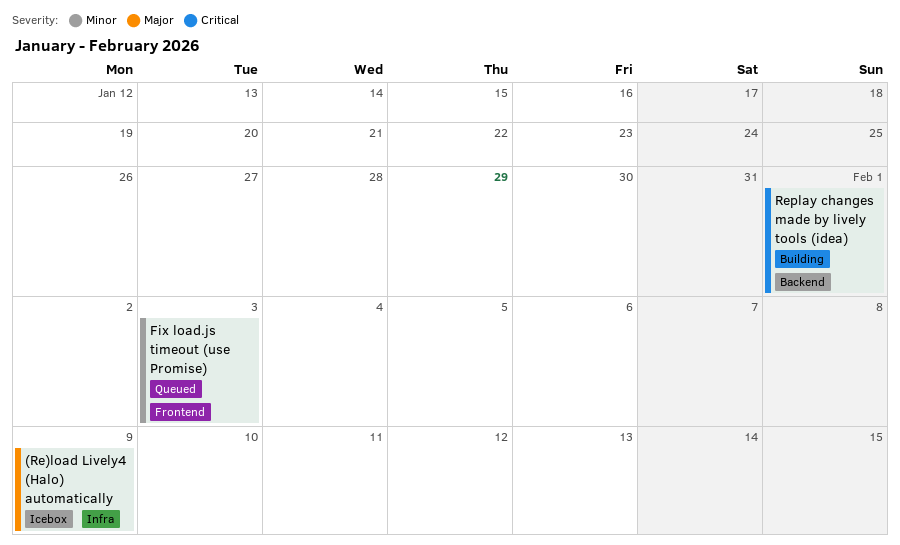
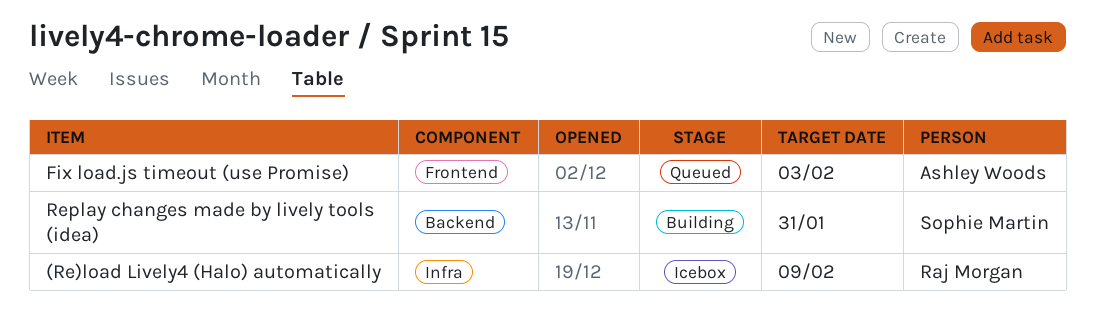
Replay changes made by lively tools (idea), due: Feb 1 -> Jan 31

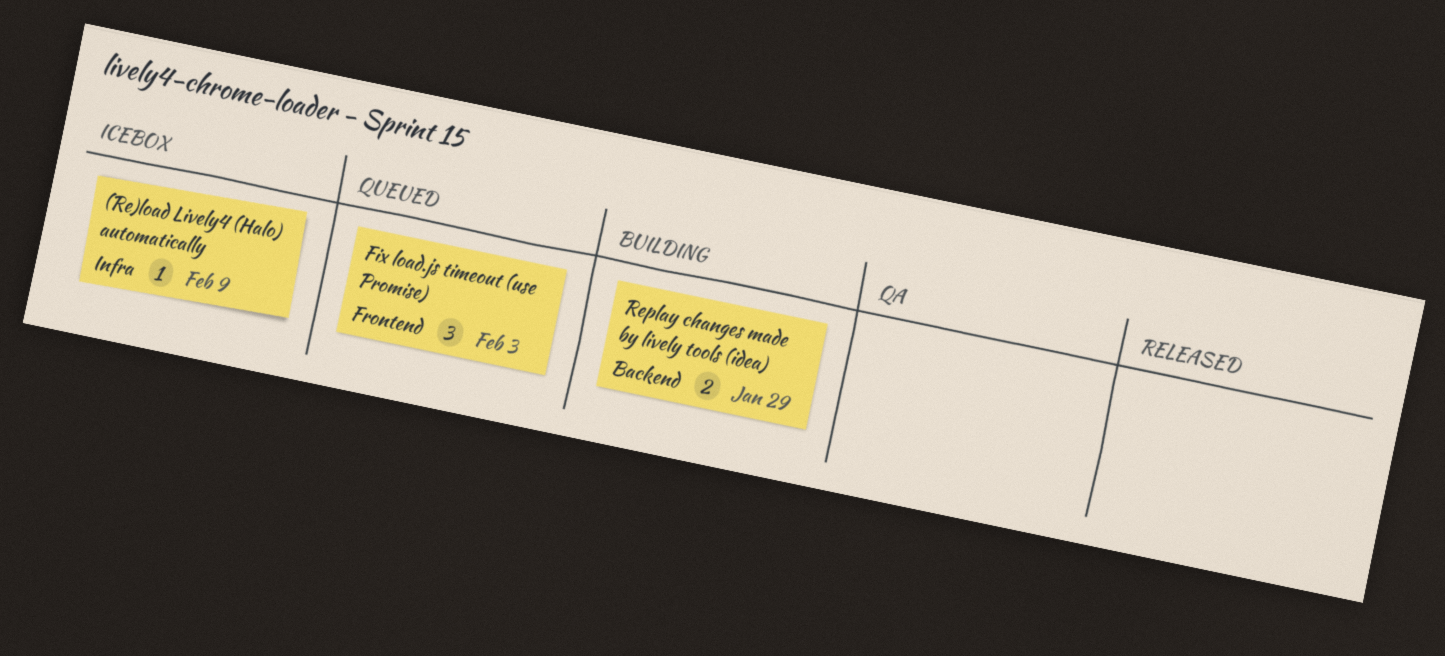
Replay changes made by lively tools (idea), due: Jan 31 -> Jan 29

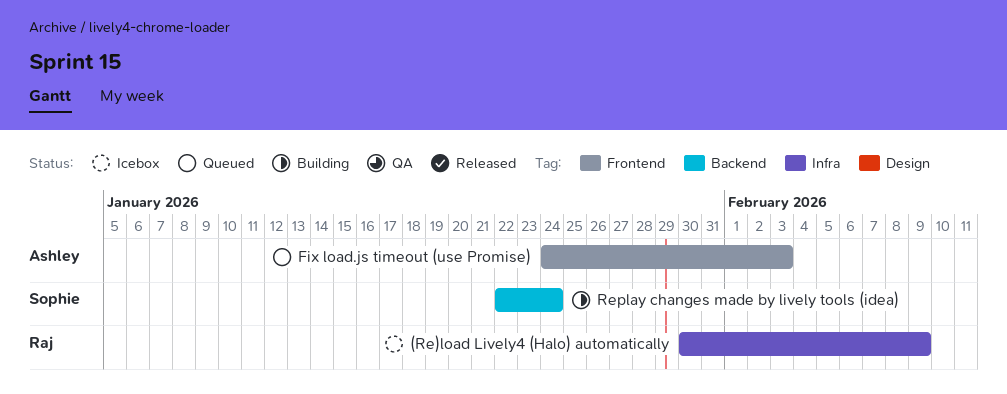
Replay changes made by lively tools (idea), due: Jan 29 -> Jan 24

